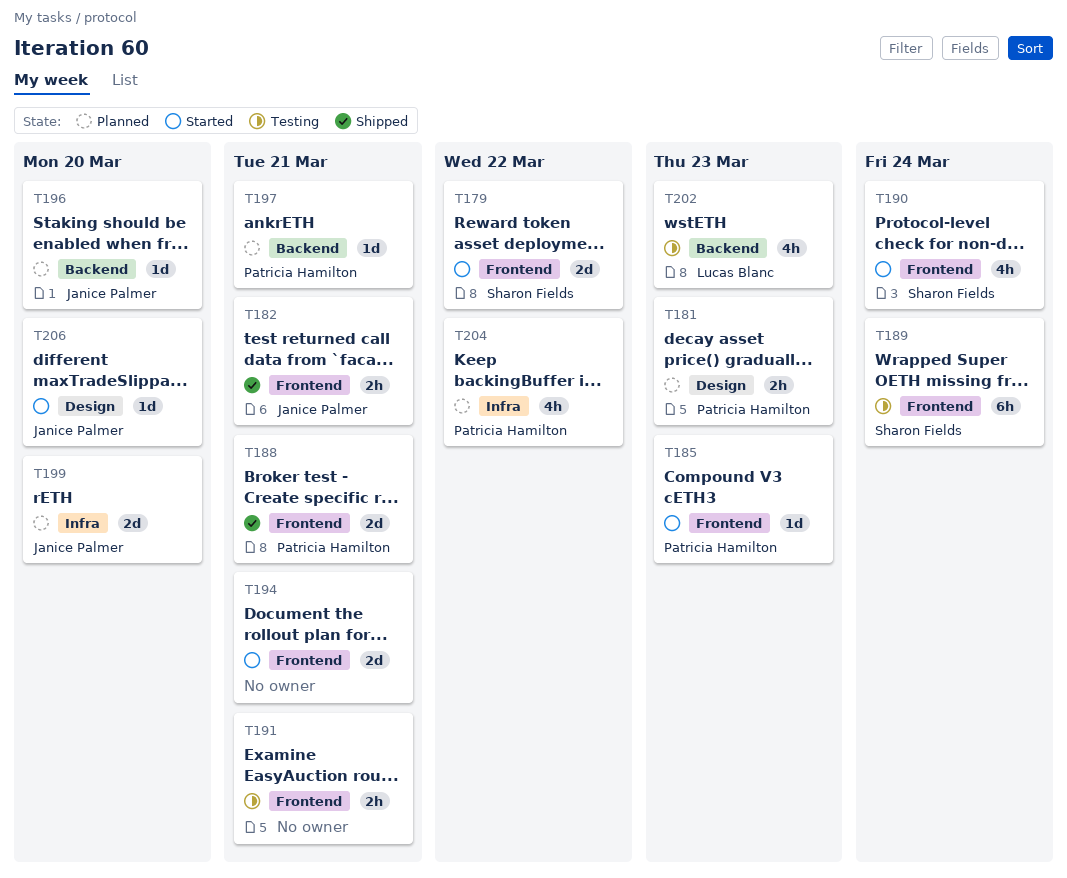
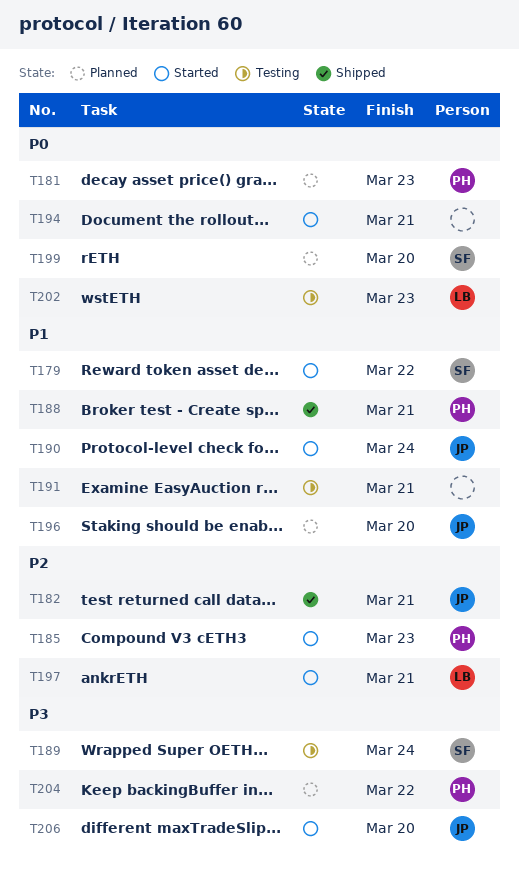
T190, owner: Sharon Fields -> Janice Palmer
T197, status: Planned -> Started
T197, owner: Patricia Hamilton -> Lucas Blanc
T199, owner: Janice Palmer -> Sharon Fields

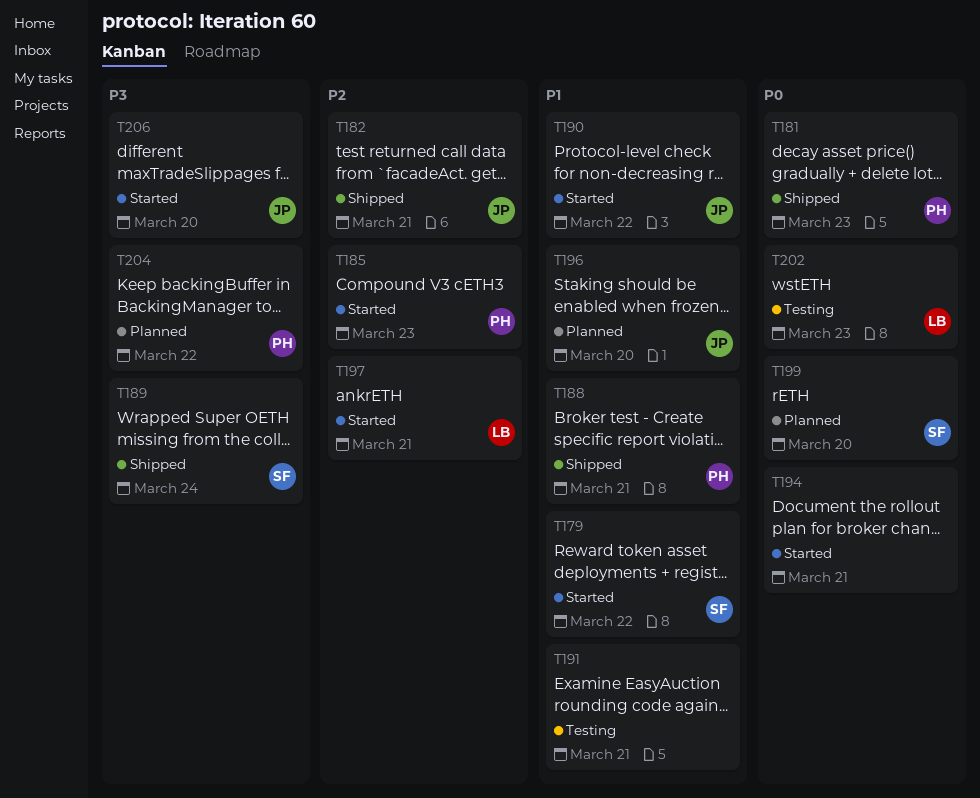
T181, status: Planned -> Shipped
T189, status: Testing -> Shipped
T190, due: Mar 24 -> Mar 22

